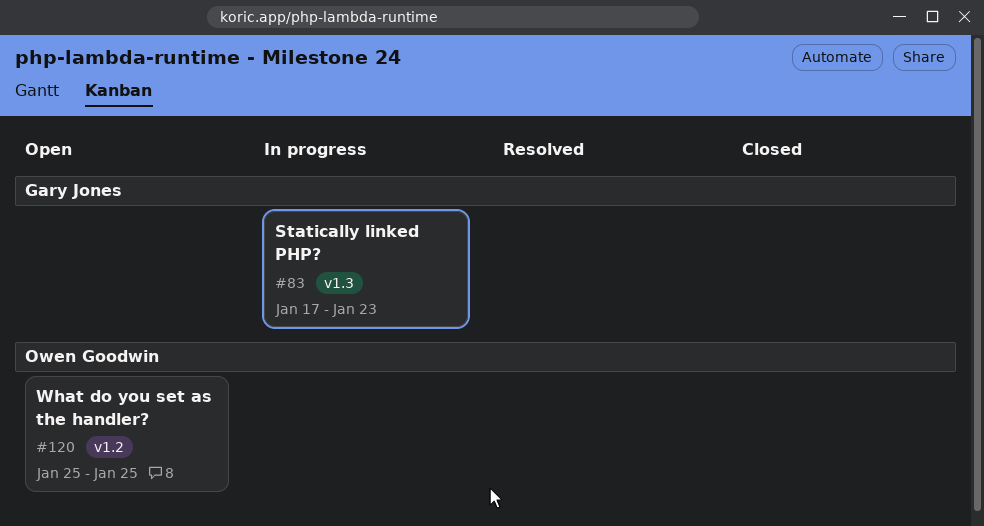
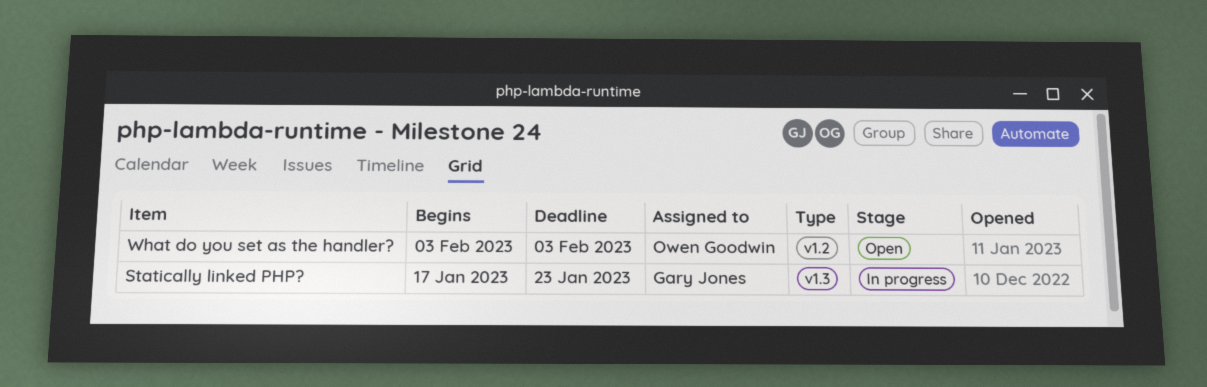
What do you set as the handler?, start: Jan 25 -> Feb 3
What do you set as the handler?, due: Jan 25 -> Feb 3

